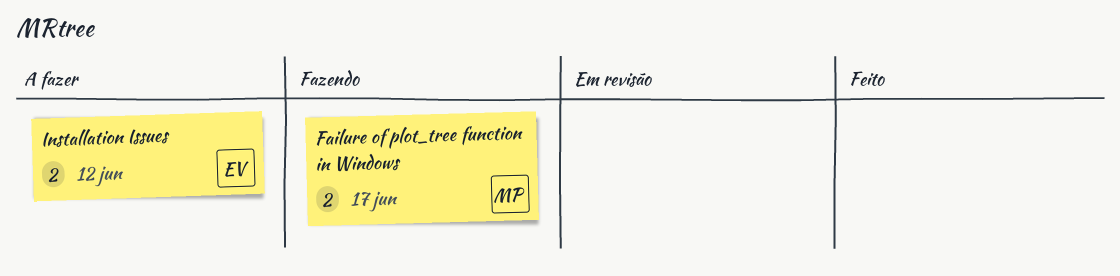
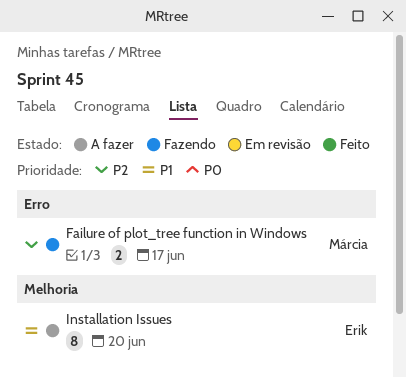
Installation Issues, estimate: 2 -> 8
Installation Issues, due: Jun 12 -> Jun 20

